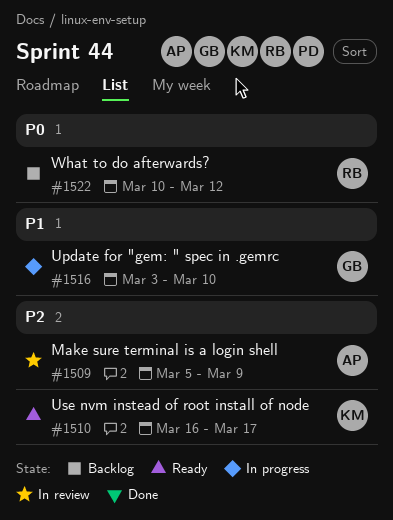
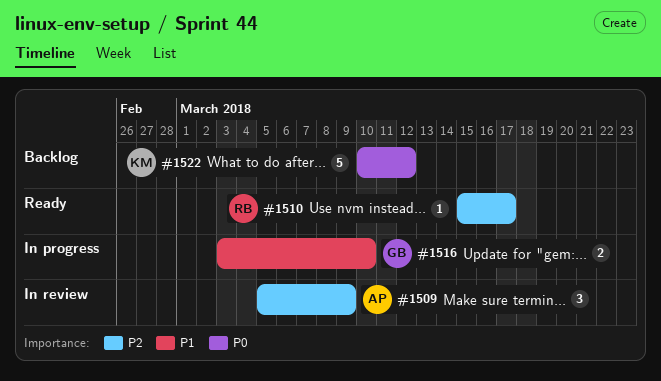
#1510, owner: KM -> RB
#1510, start: Mar 16 -> Mar 15
#1522, owner: RB -> KM

